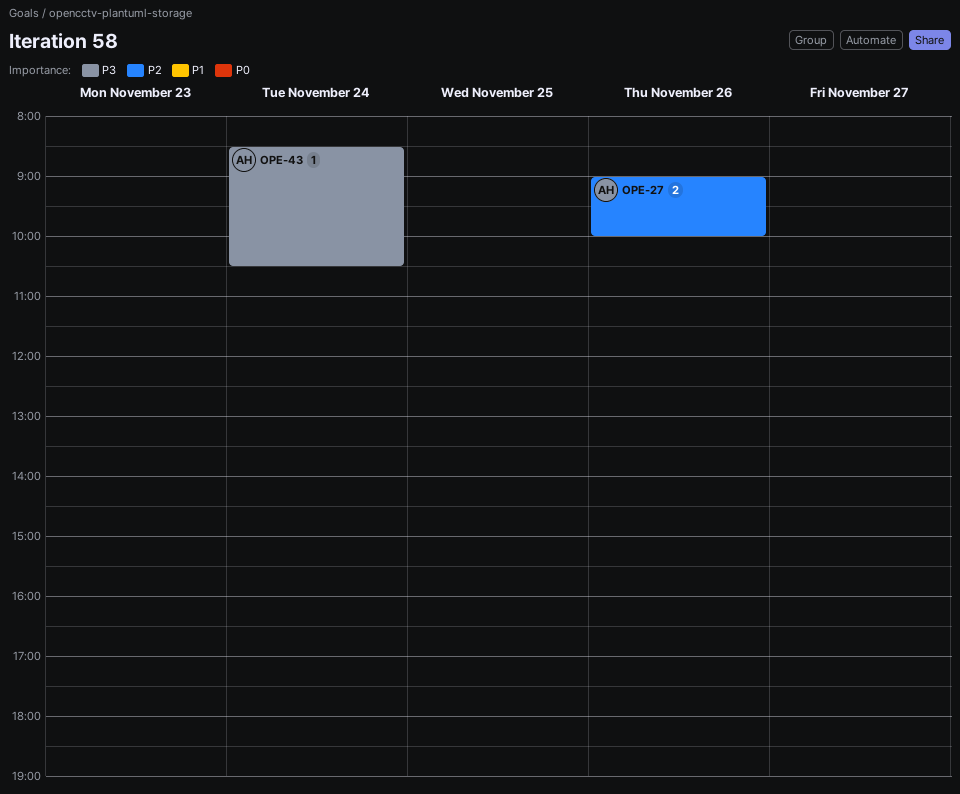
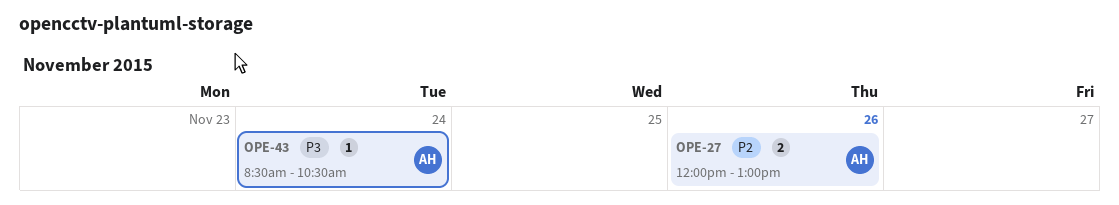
OPE-27, begins: 09:00 -> 12:00
OPE-27, ends: 10:00 -> 13:00

